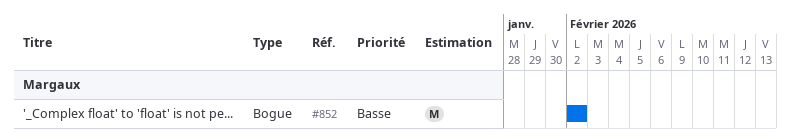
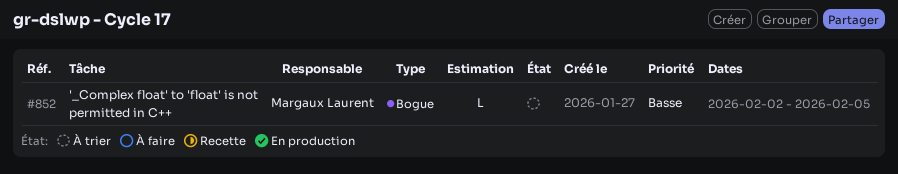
#852, estimate: M -> L
#852, due: Feb 2 -> Feb 5

